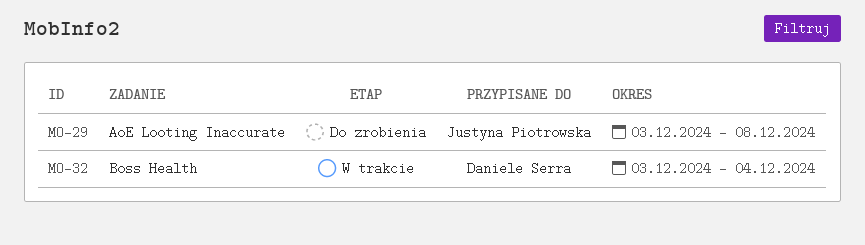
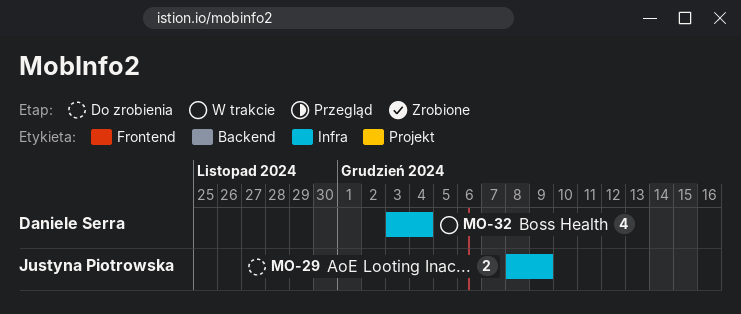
MO-29, start: Dec 3 -> Dec 8
MO-29, due: Dec 8 -> Dec 9

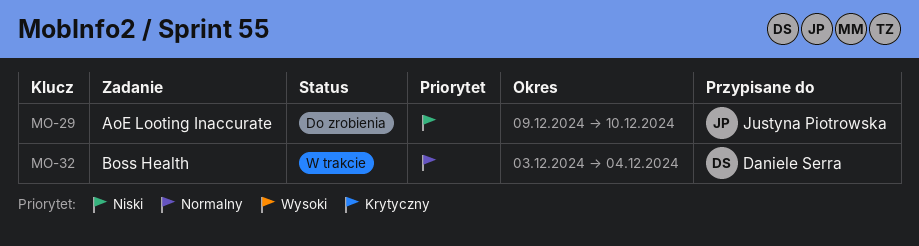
MO-29, start: Dec 8 -> Dec 9
MO-29, due: Dec 9 -> Dec 10

